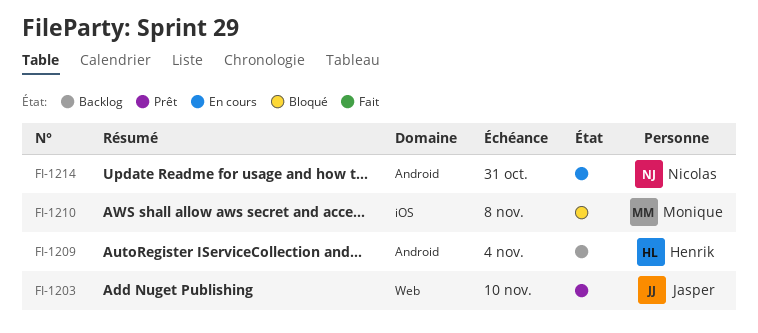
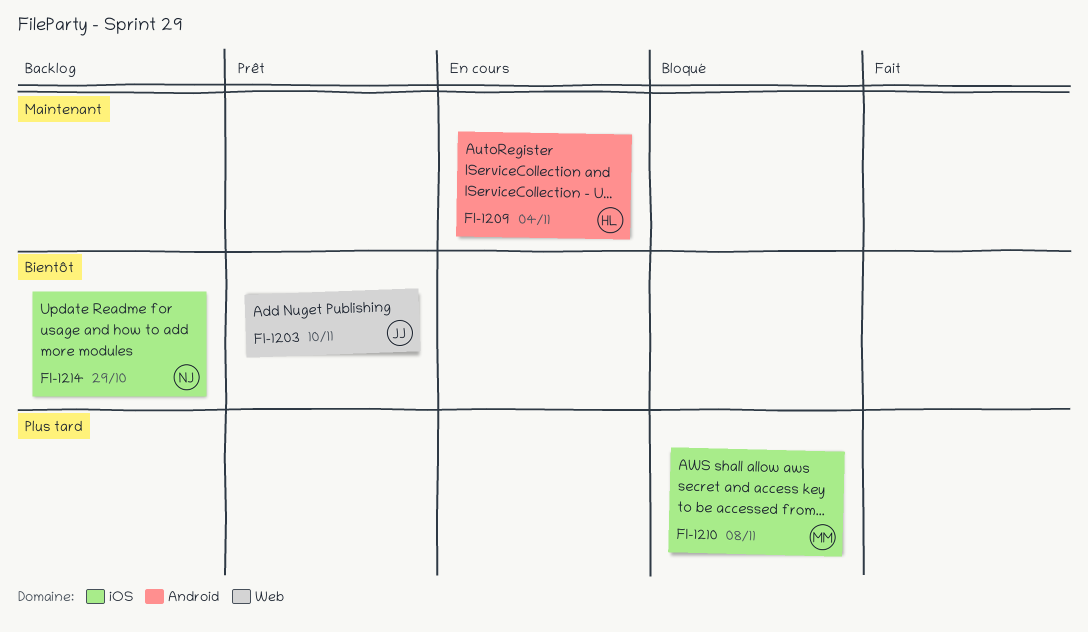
FI-1209, status: Backlog -> En cours
FI-1214, status: En cours -> Backlog
FI-1214, label: Android -> iOS
FI-1214, due: Oct 31 -> Oct 29

